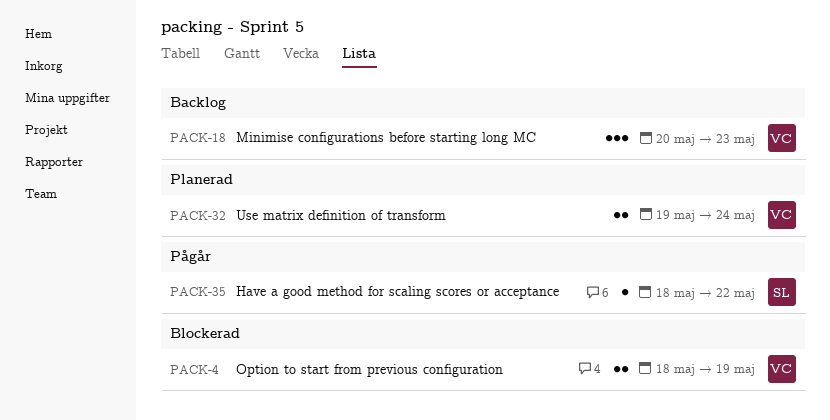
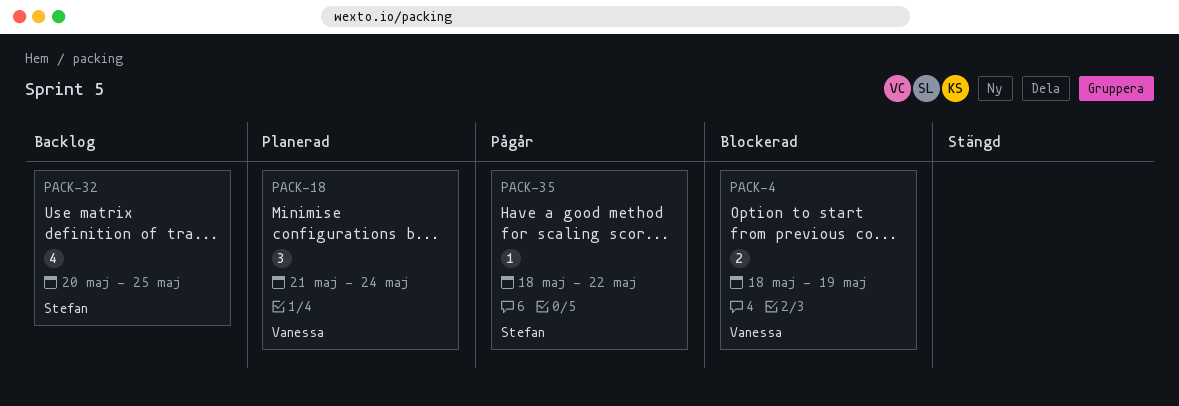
PACK-18, status: Backlog -> Planerad
PACK-18, start: May 20 -> May 21
PACK-18, due: May 23 -> May 24
PACK-32, status: Planerad -> Backlog
PACK-32, owner: Vanessa -> Stefan
PACK-32, estimate: 2 -> 4
PACK-32, start: May 19 -> May 20
PACK-32, due: May 24 -> May 25

